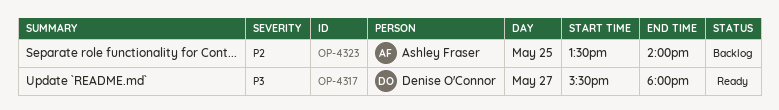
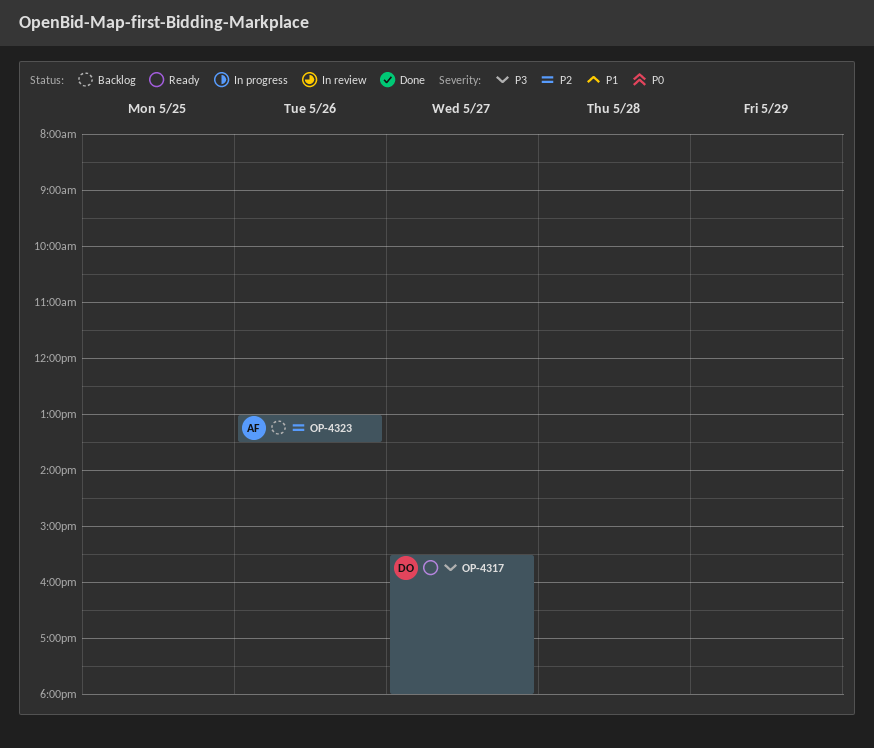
OP-4323, day: May 25 -> May 26
OP-4323, begins: 13:30 -> 13:00
OP-4323, ends: 14:00 -> 13:30

